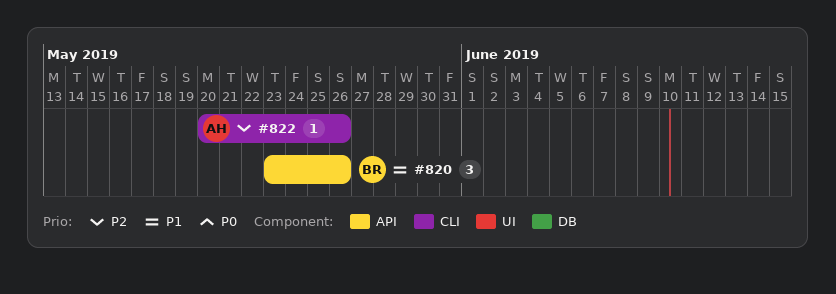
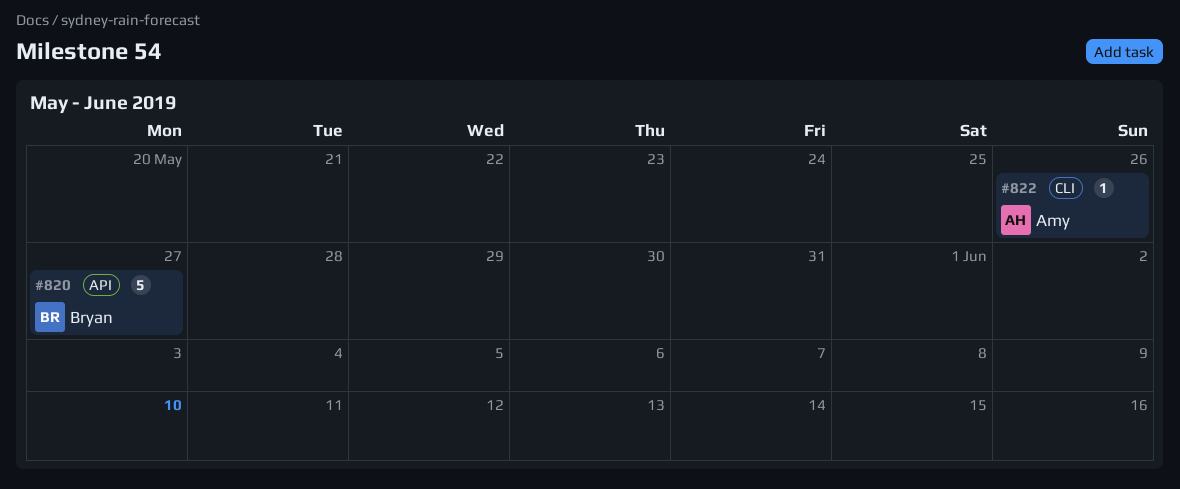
#820, estimate: 3 -> 5
#820, due: May 26 -> May 27

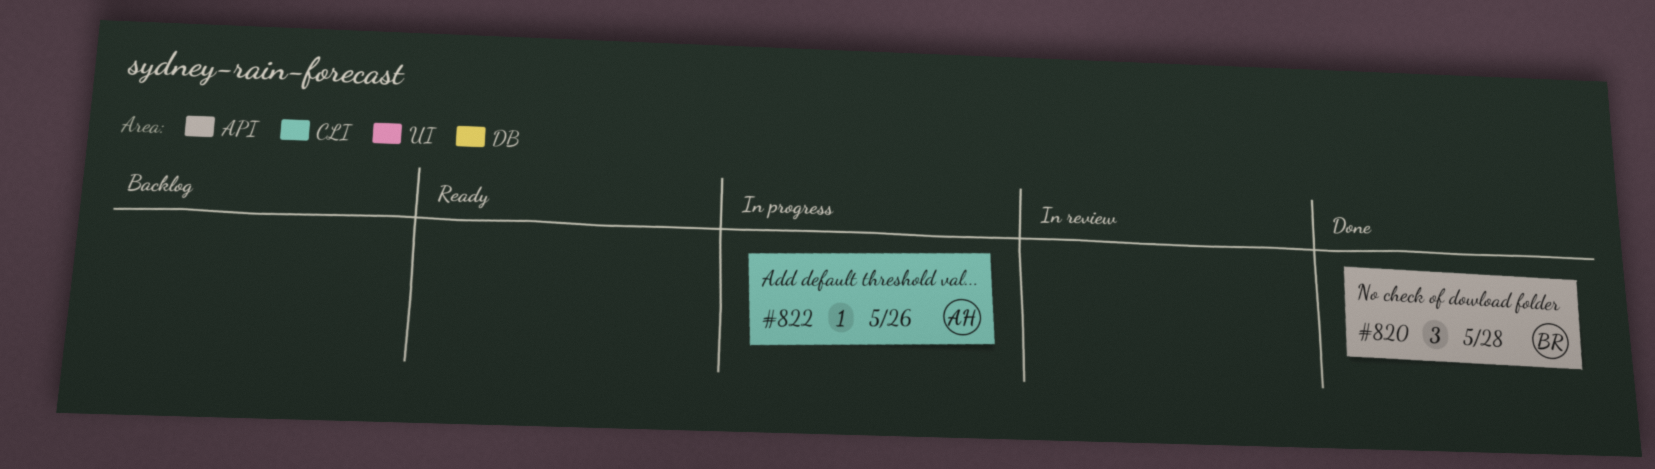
#820, estimate: 5 -> 3
#820, due: May 27 -> May 28

